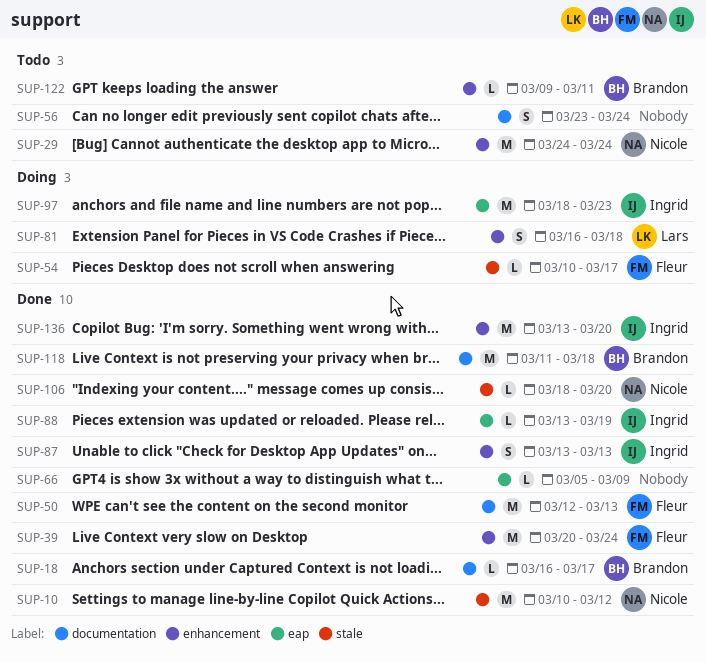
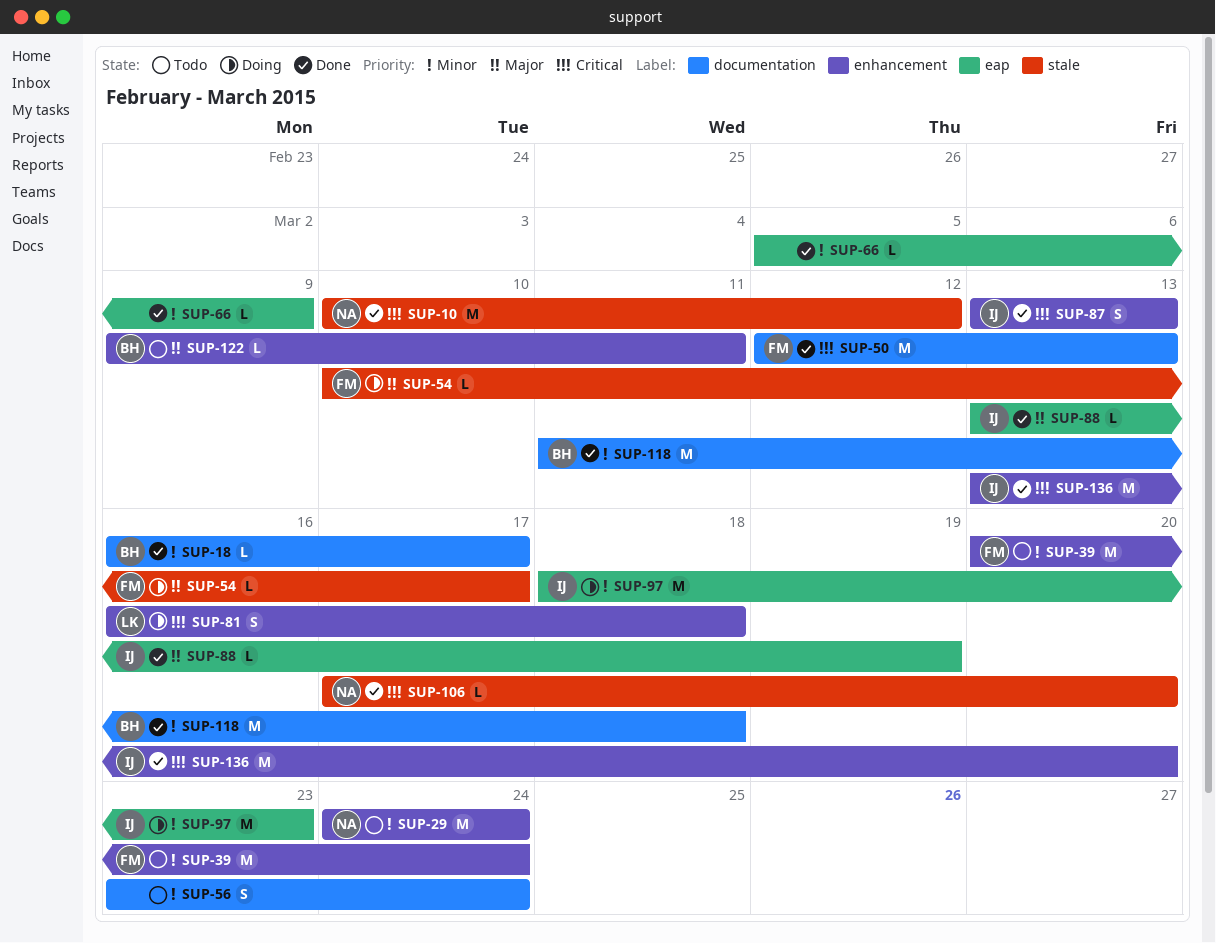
SUP-39, status: Done -> Todo
SUP-106, start: Mar 18 -> Mar 17

